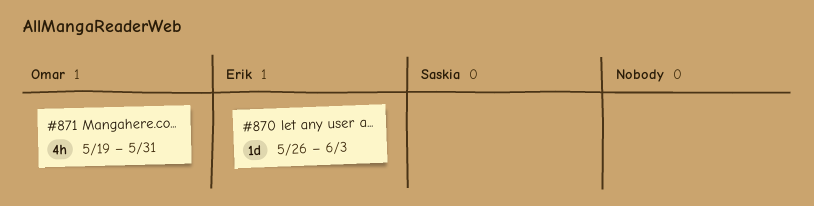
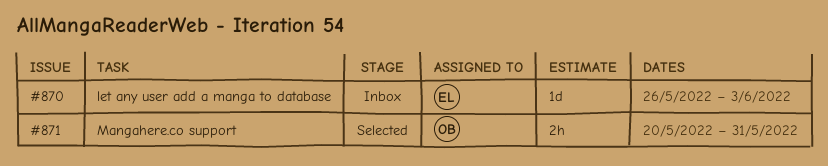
#871, estimate: 4h -> 2h
#871, start: May 19 -> May 20

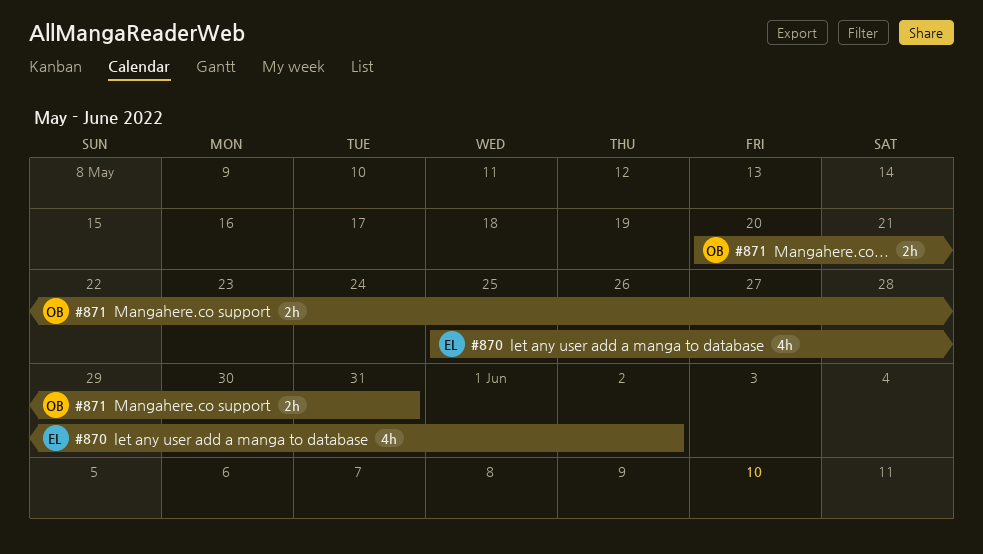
#870, estimate: 1d -> 4h
#870, start: May 26 -> May 25
#870, due: Jun 3 -> Jun 2

